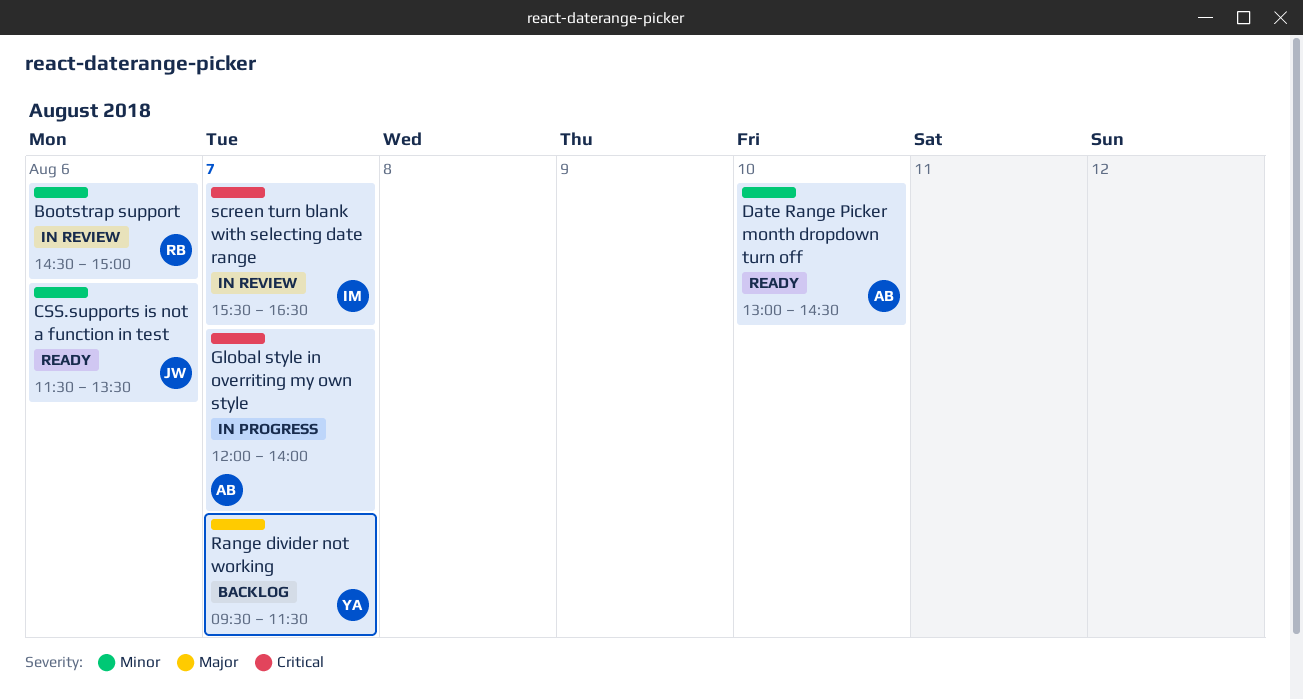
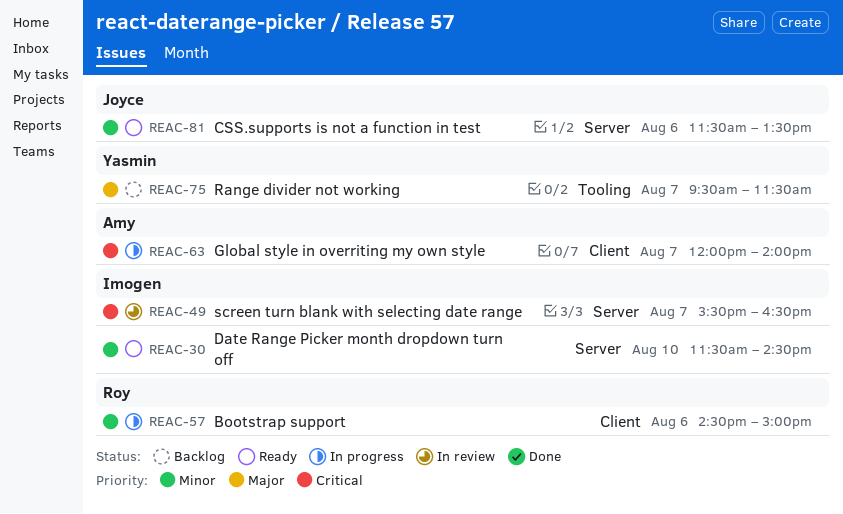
Bootstrap support, status: In review -> In progress
Date Range Picker month dropdown turn off, owner: Amy -> Imogen
Date Range Picker month dropdown turn off, begins: 13:00 -> 11:30

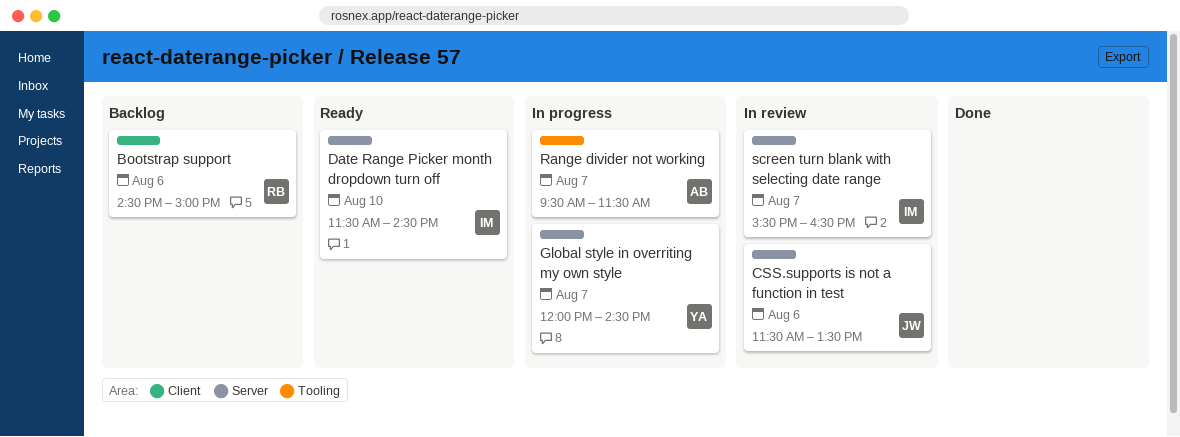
Bootstrap support, status: In progress -> Backlog
CSS.supports is not a function in test, status: Ready -> In review
Global style in overriting my own style, owner: Amy -> Yasmin
Global style in overriting my own style, label: Client -> Server
Global style in overriting my own style, ends: 14:00 -> 14:30
Range divider not working, status: Backlog -> In progress
Range divider not working, owner: Yasmin -> Amy

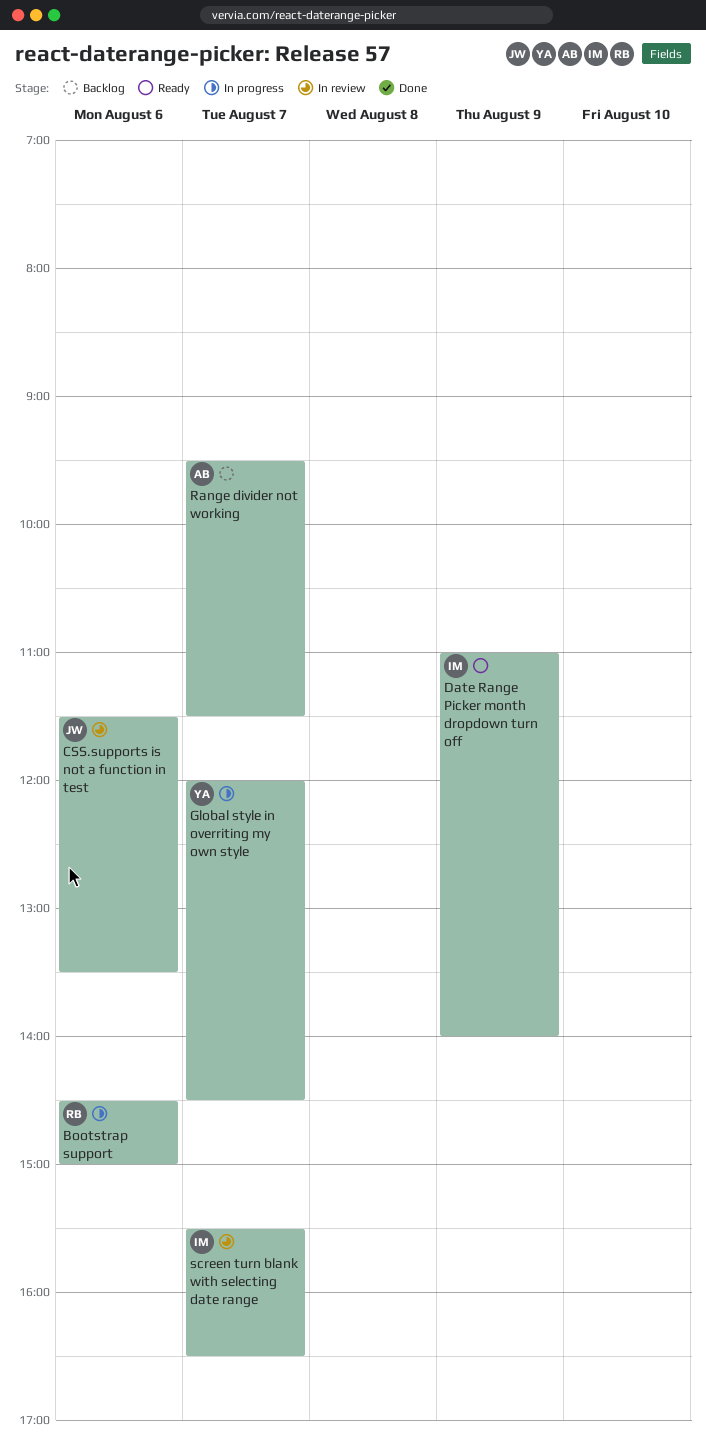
Bootstrap support, status: Backlog -> In progress
Date Range Picker month dropdown turn off, day: Aug 10 -> Aug 9
Date Range Picker month dropdown turn off, begins: 11:30 -> 11:00
Date Range Picker month dropdown turn off, ends: 14:30 -> 14:00
Range divider not working, status: In progress -> Backlog

